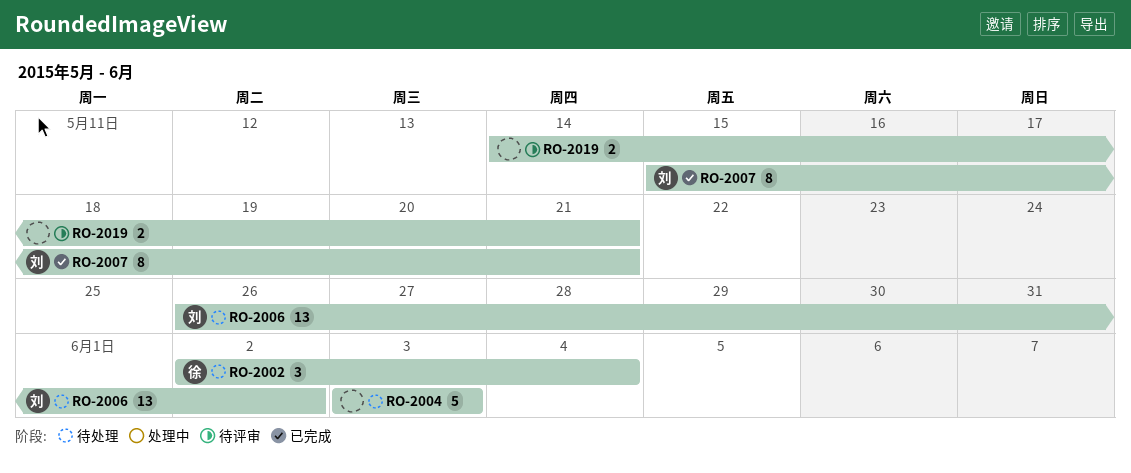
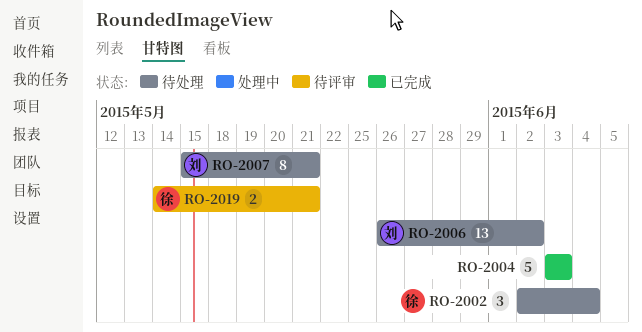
RO-2004, status: 待处理 -> 已完成
RO-2007, status: 已完成 -> 待处理
RO-2019, owner: none -> 徐

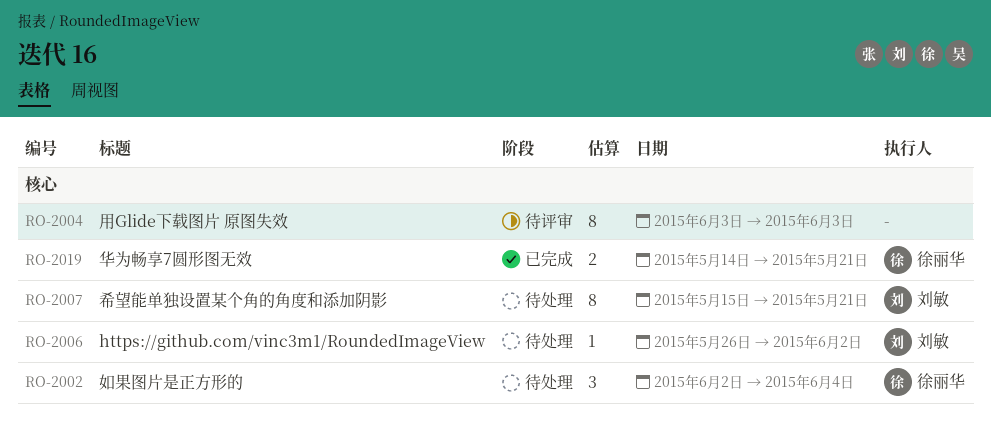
RO-2004, status: 已完成 -> 待评审
RO-2004, estimate: 5 -> 8
RO-2006, estimate: 13 -> 1
RO-2019, status: 待评审 -> 已完成

